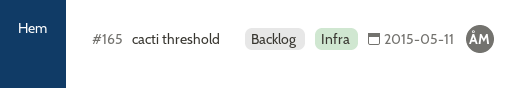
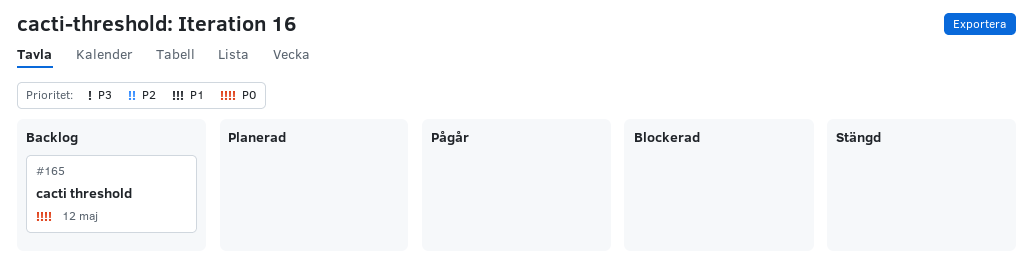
#165, due: May 11 -> May 12

